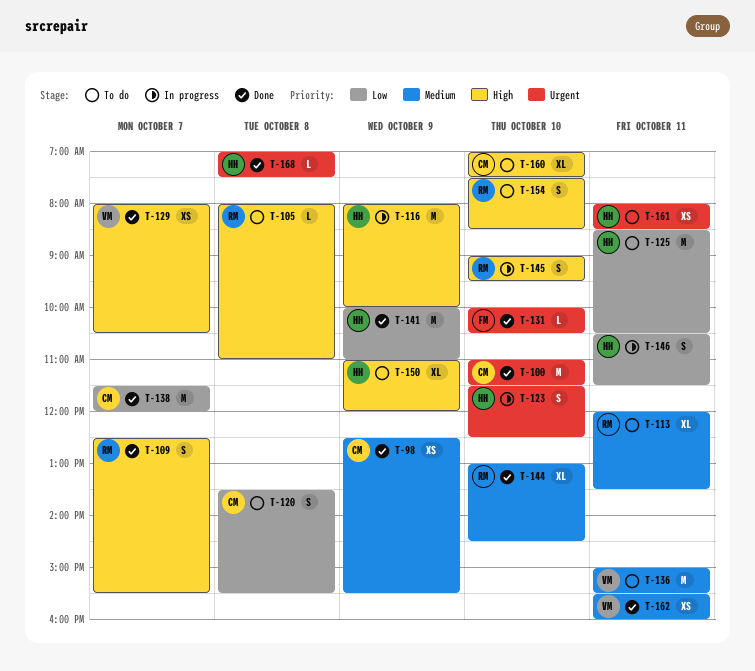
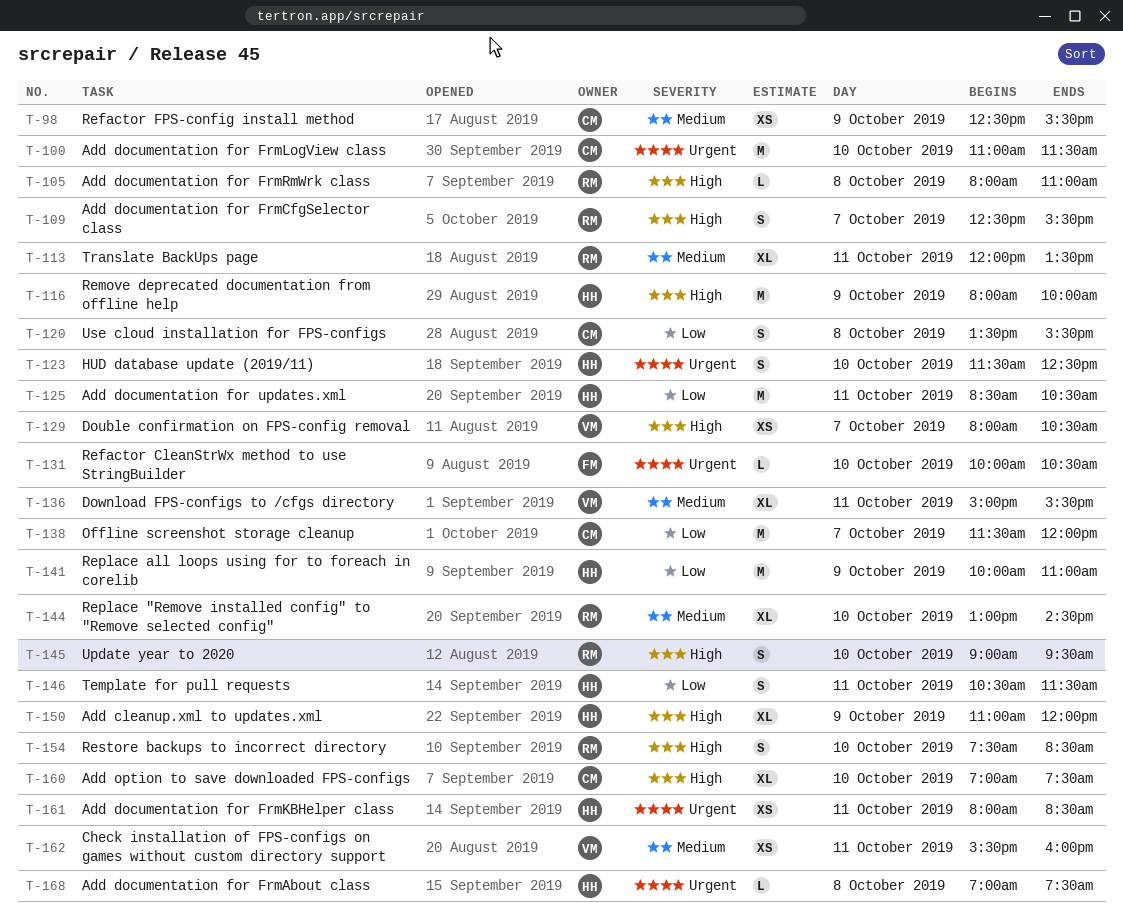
T-136, estimate: M -> XL

